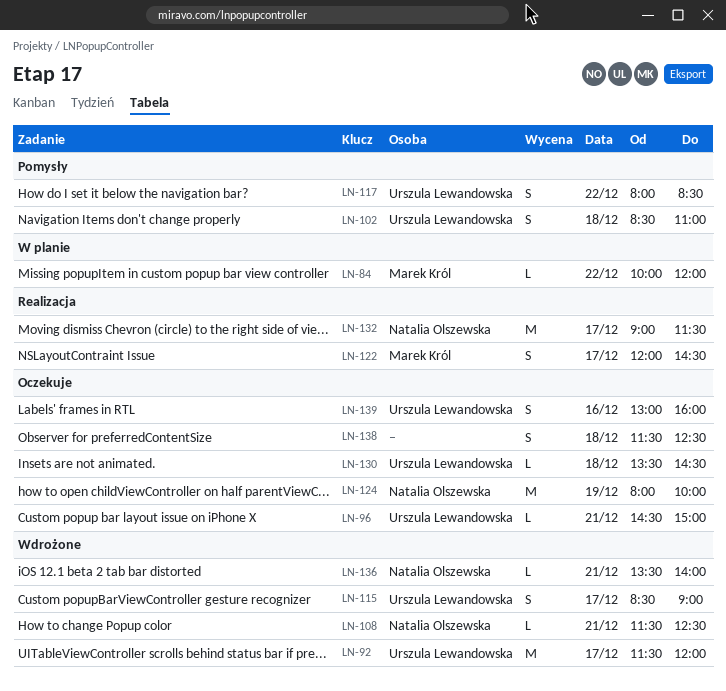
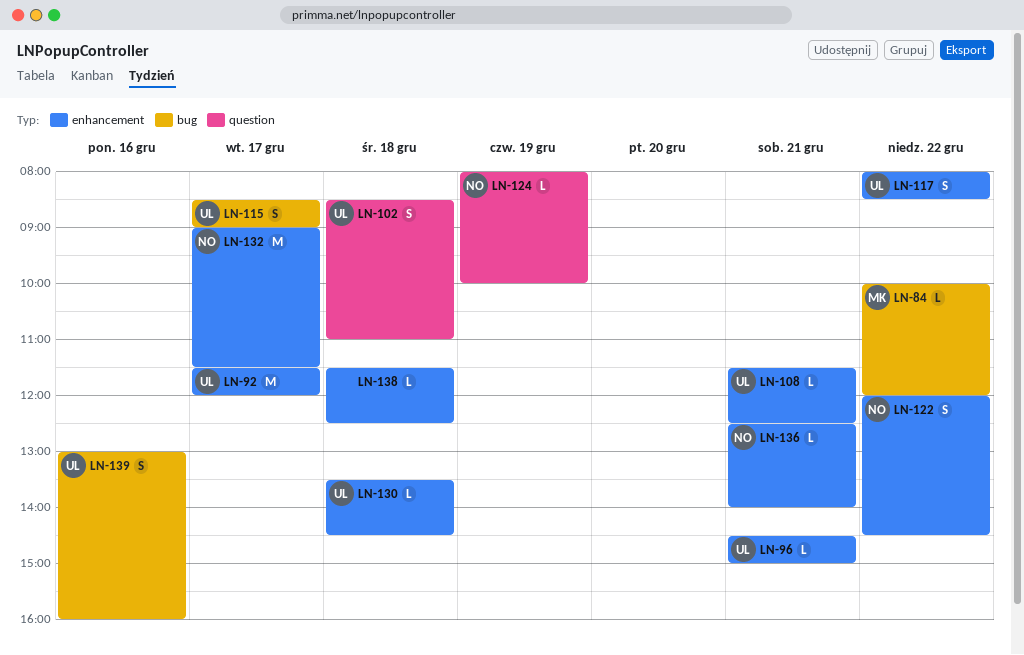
LN-108, owner: Natalia Olszewska -> Urszula Lewandowska
LN-122, owner: Marek Król -> Natalia Olszewska
LN-122, day: Dec 17 -> Dec 22
LN-124, estimate: M -> L
LN-136, begins: 13:30 -> 12:30
LN-138, estimate: S -> L

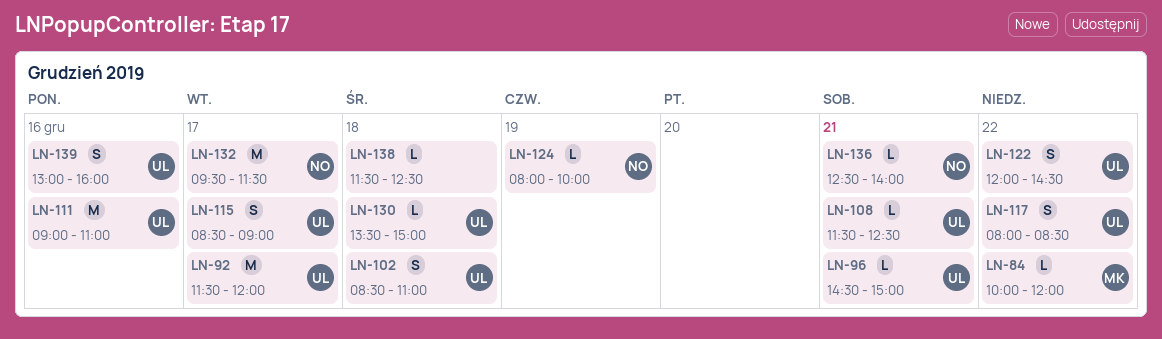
LN-111: none -> present
LN-122, owner: NO -> UL
LN-130, ends: 14:30 -> 15:00
LN-132, begins: 09:00 -> 09:30

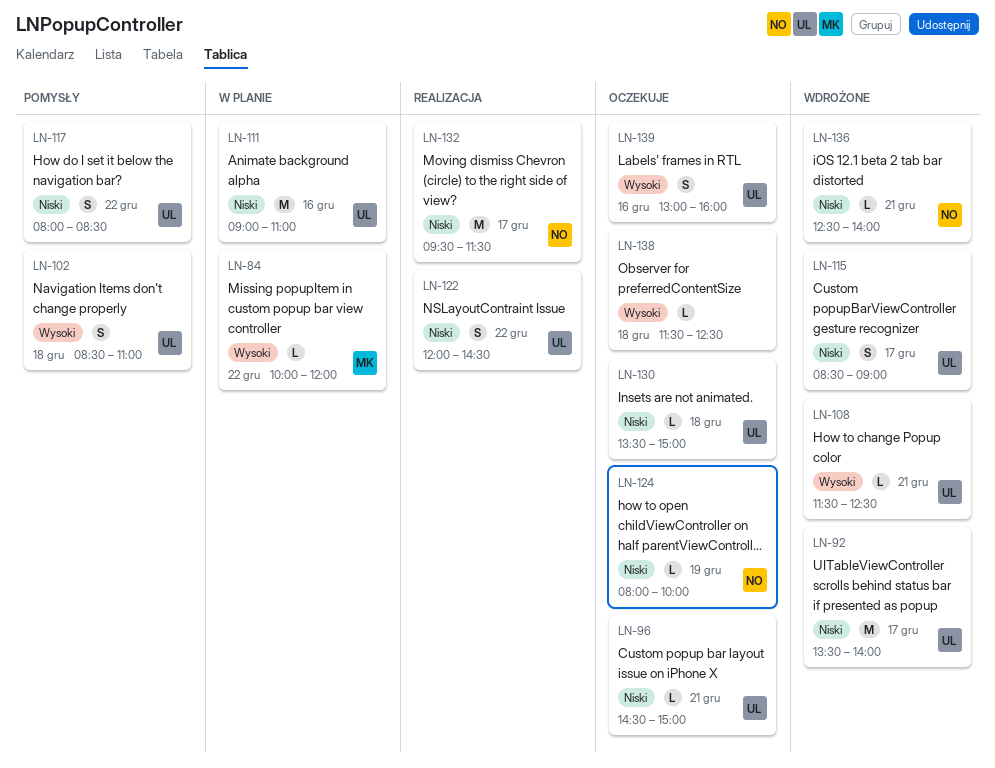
LN-92, begins: 11:30 -> 13:30
LN-92, ends: 12:00 -> 14:00

